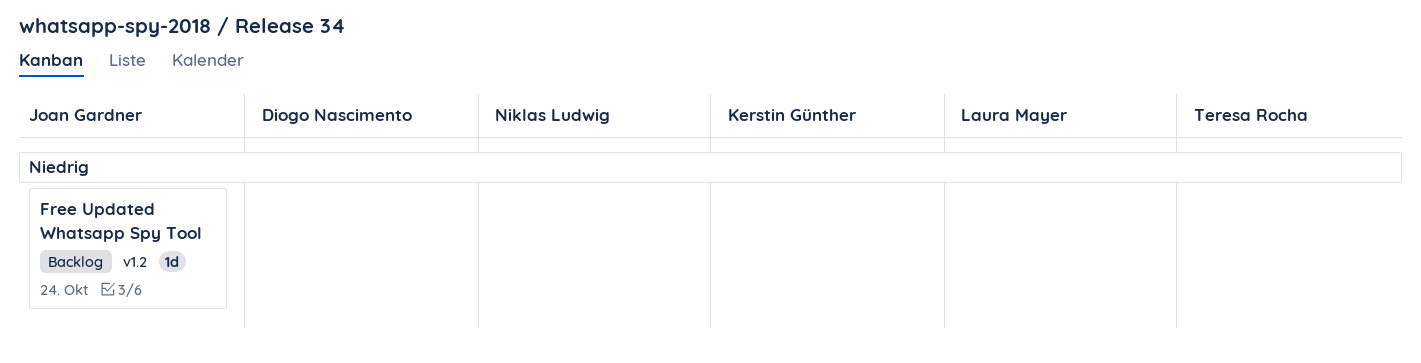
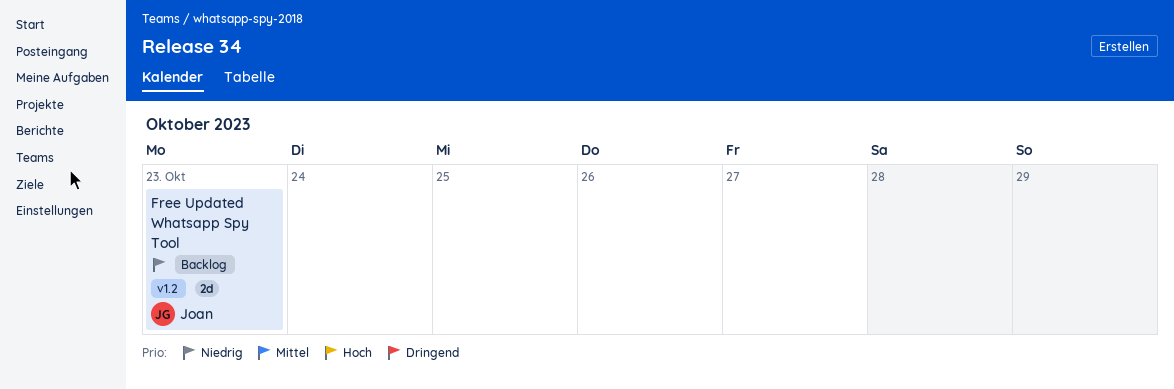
Free Updated Whatsapp Spy Tool, estimate: 1d -> 2d
Free Updated Whatsapp Spy Tool, due: Oct 24 -> Oct 23

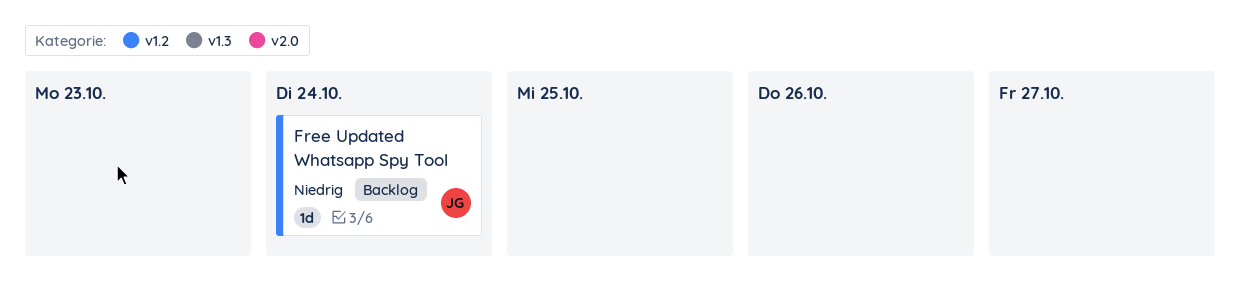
Free Updated Whatsapp Spy Tool, estimate: 2d -> 1d
Free Updated Whatsapp Spy Tool, due: Oct 23 -> Oct 24

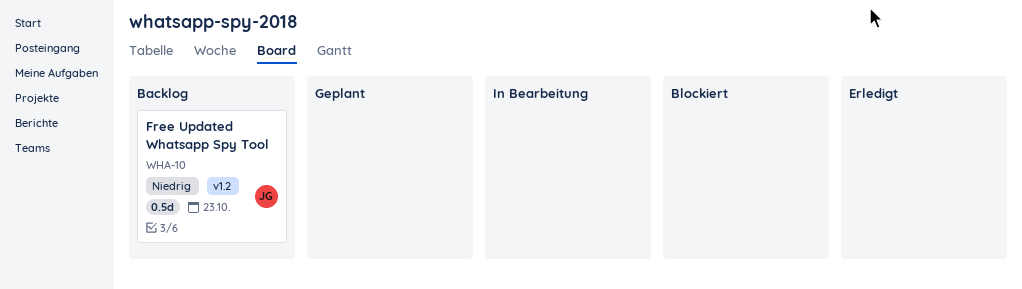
Free Updated Whatsapp Spy Tool, estimate: 1d -> 0.5d
Free Updated Whatsapp Spy Tool, due: Oct 24 -> Oct 23

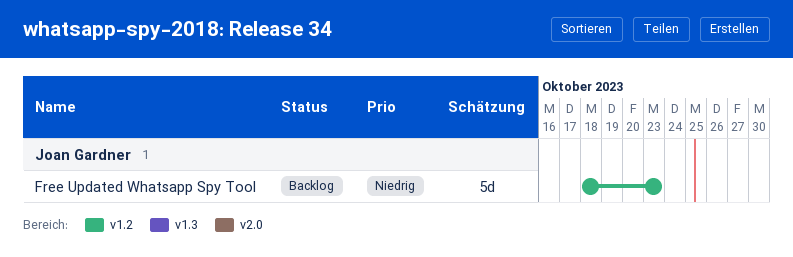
Free Updated Whatsapp Spy Tool, estimate: 0.5d -> 5d

